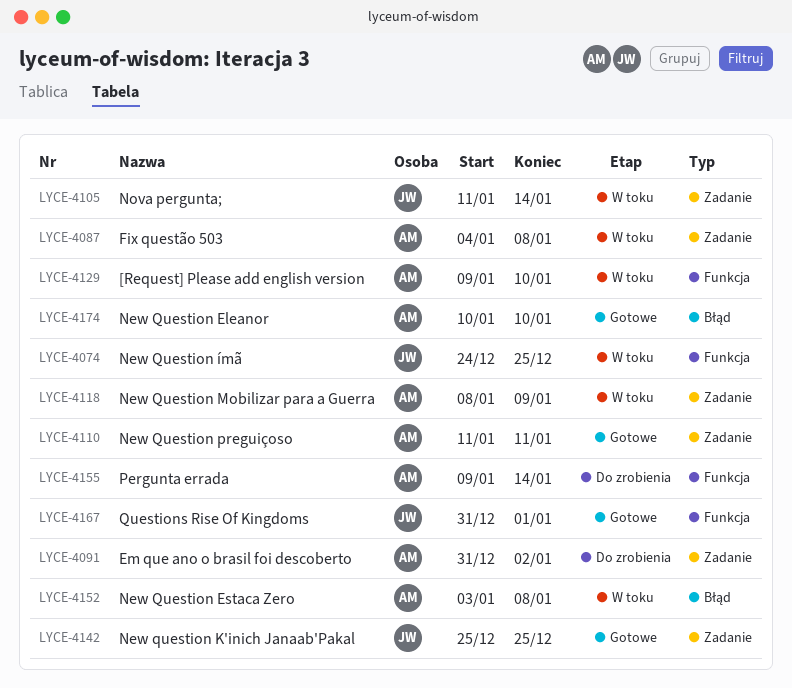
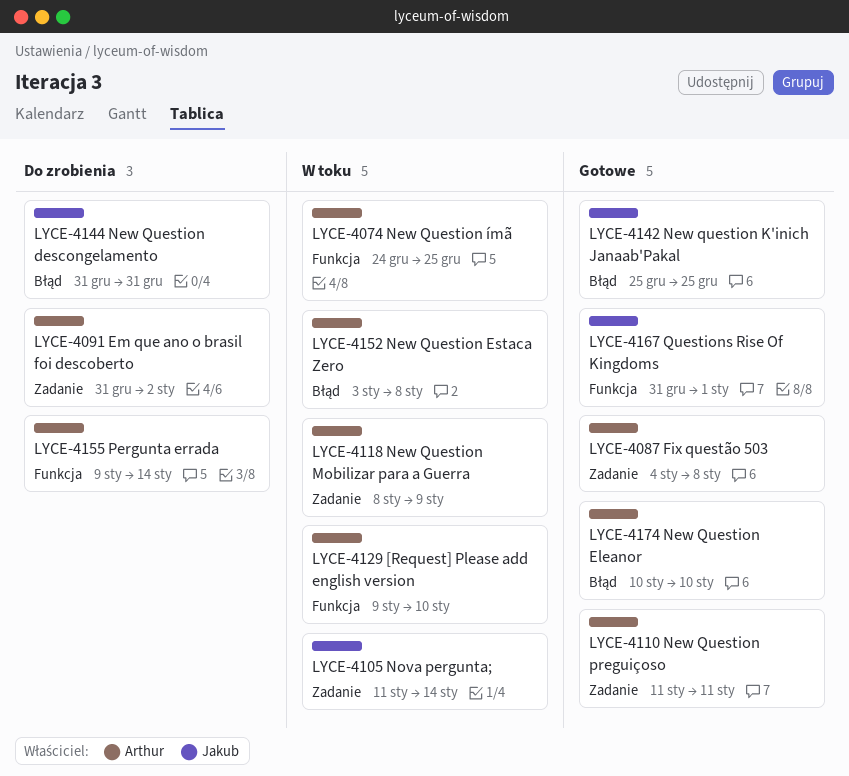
LYCE-4074, owner: Jakub -> Arthur
LYCE-4087, status: W toku -> Gotowe
LYCE-4142, label: Zadanie -> Błąd
LYCE-4144: none -> present

